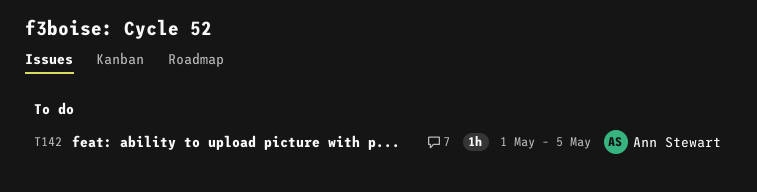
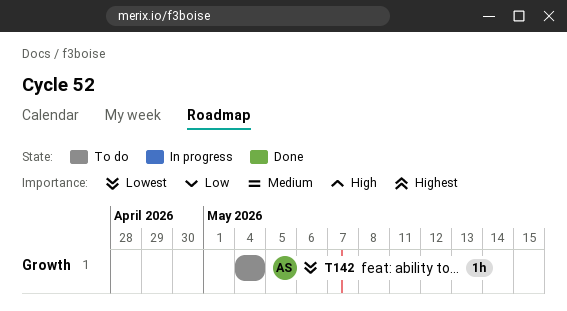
T142, start: May 1 -> May 4
T142, due: May 5 -> May 4

